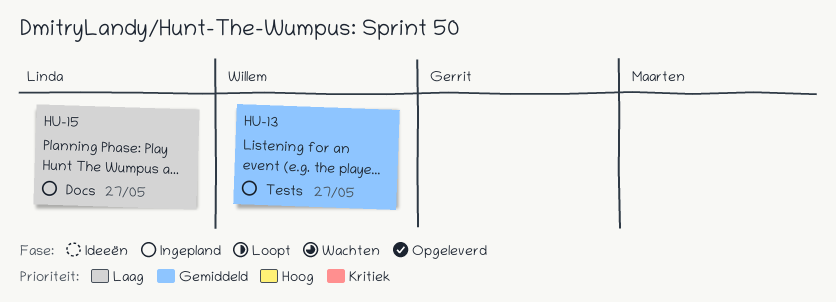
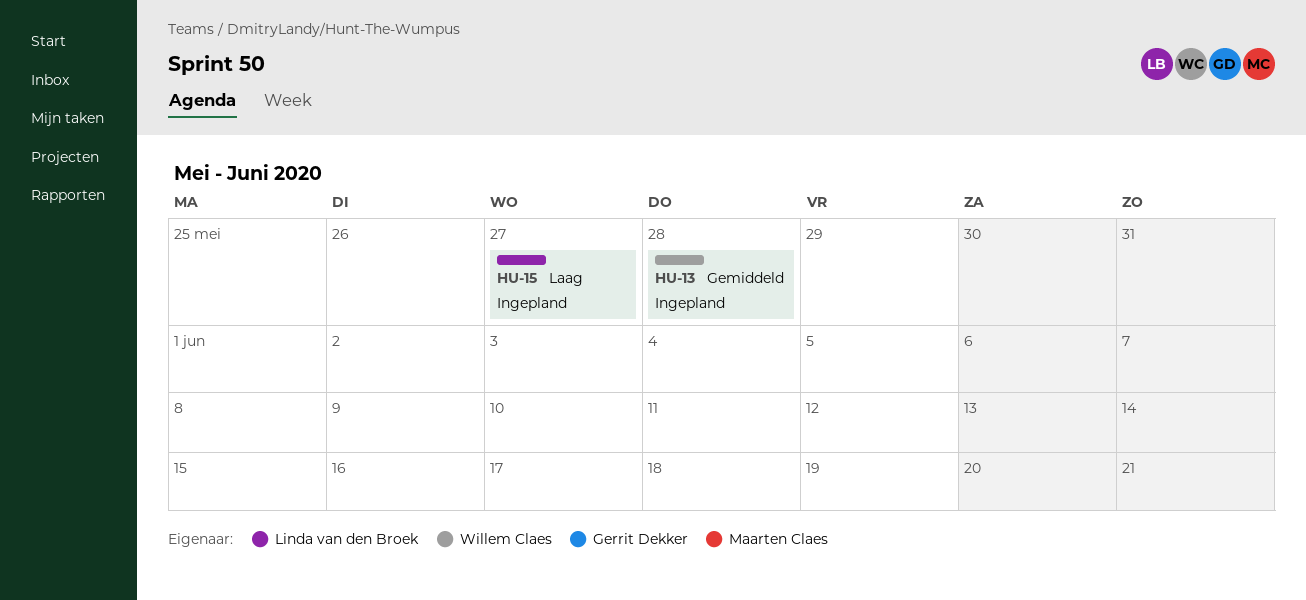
HU-13, due: May 27 -> May 28

